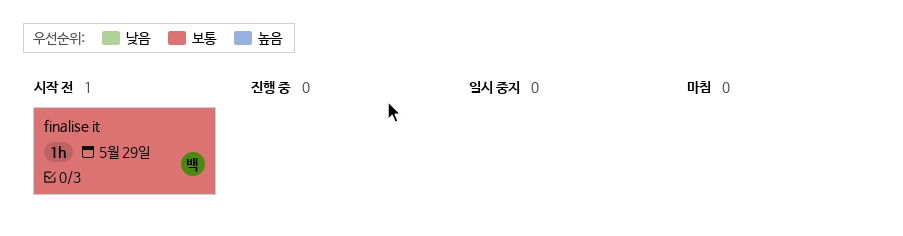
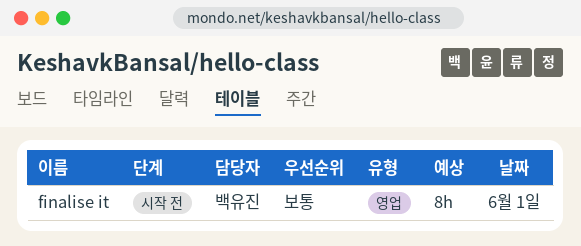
finalise it, estimate: 1h -> 8h
finalise it, day: May 29 -> Jun 1

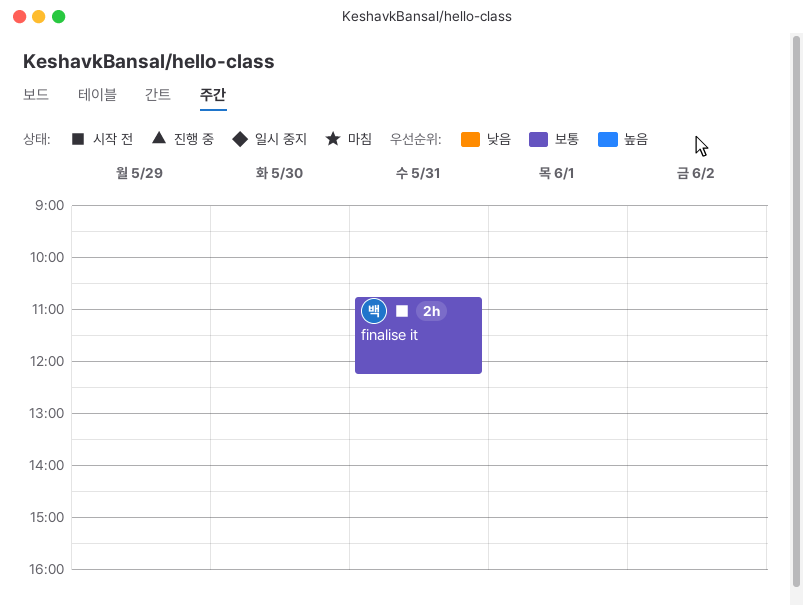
finalise it, estimate: 8h -> 2h
finalise it, day: Jun 1 -> May 31

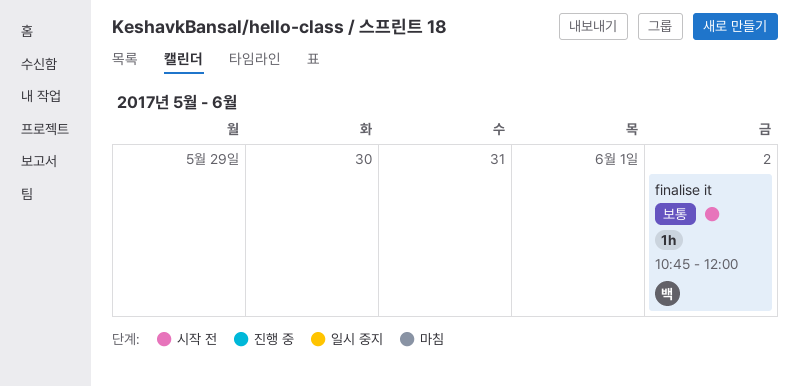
finalise it, estimate: 2h -> 1h
finalise it, day: May 31 -> Jun 2
finalise it, ends: 12:15 -> 12:00

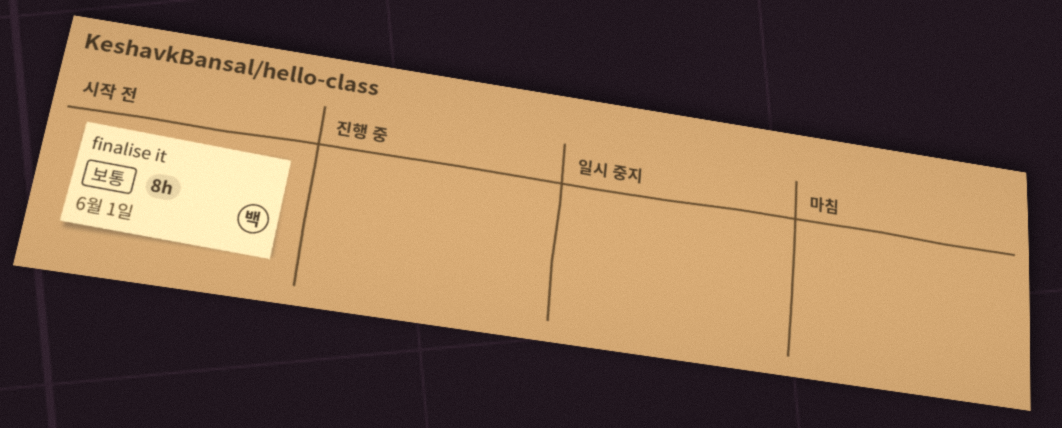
finalise it, estimate: 1h -> 8h
finalise it, day: Jun 2 -> Jun 1

